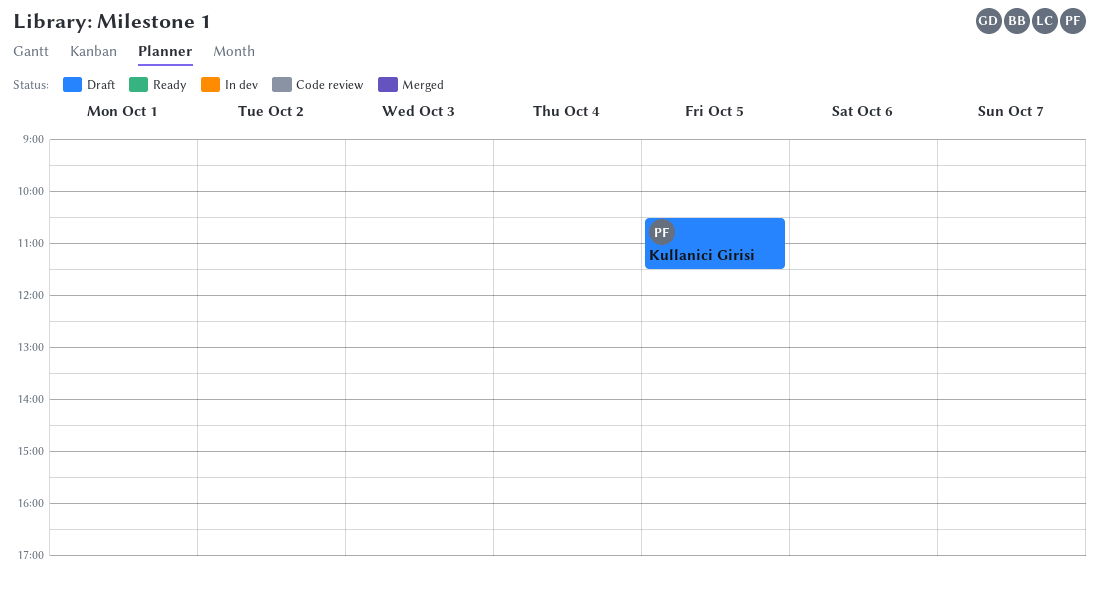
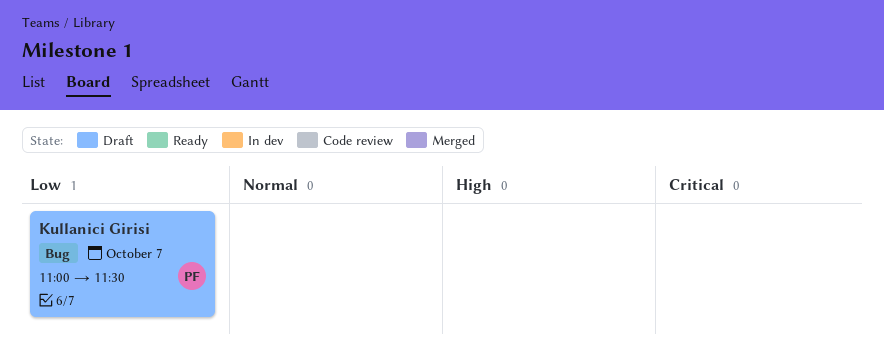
Kullanici Girisi, day: Oct 5 -> Oct 7
Kullanici Girisi, begins: 10:30 -> 11:00

